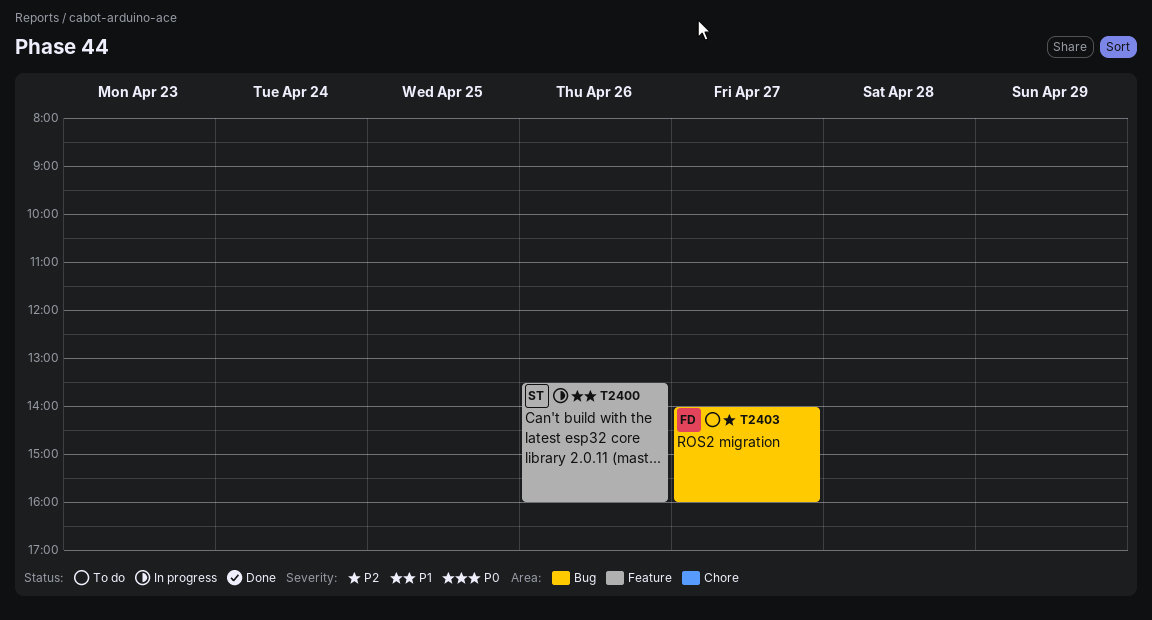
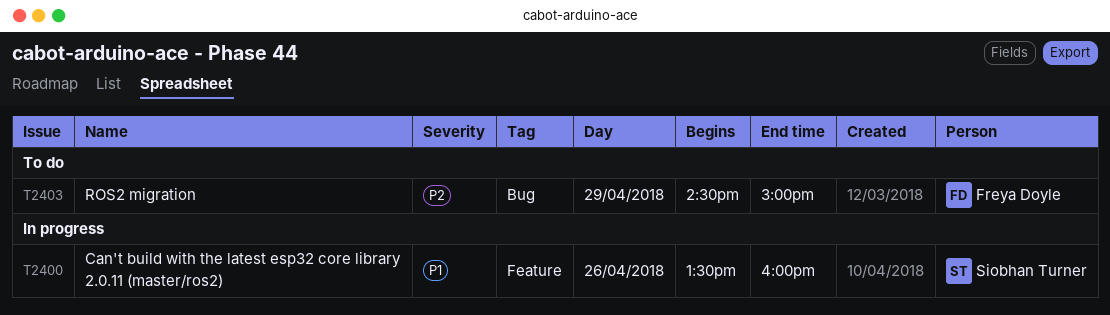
T2403, day: Apr 27 -> Apr 29
T2403, begins: 14:00 -> 14:30
T2403, ends: 16:00 -> 15:00

